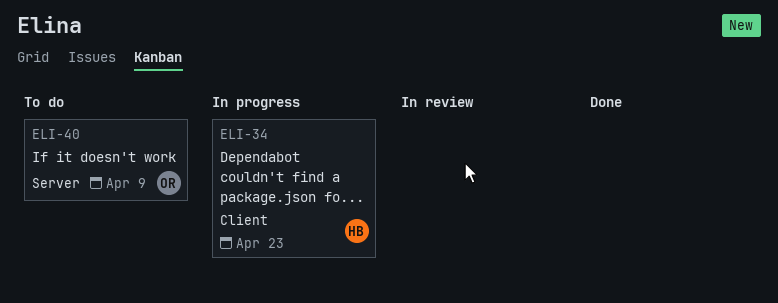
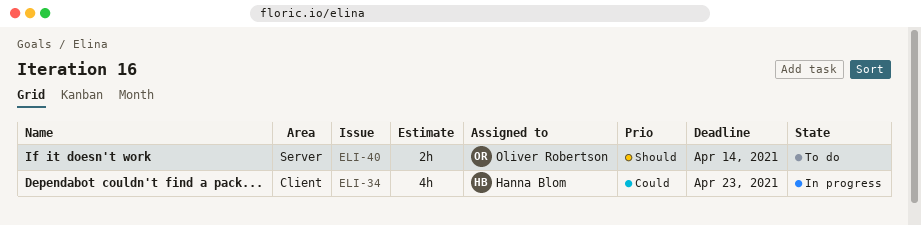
ELI-40, due: Apr 9 -> Apr 14

